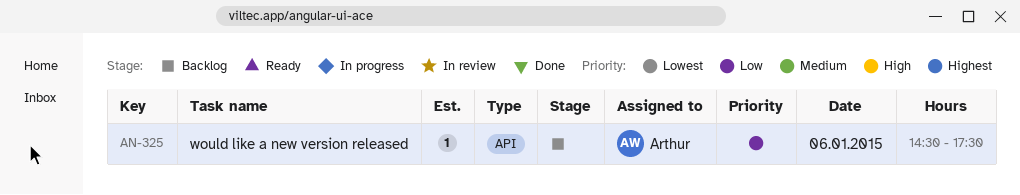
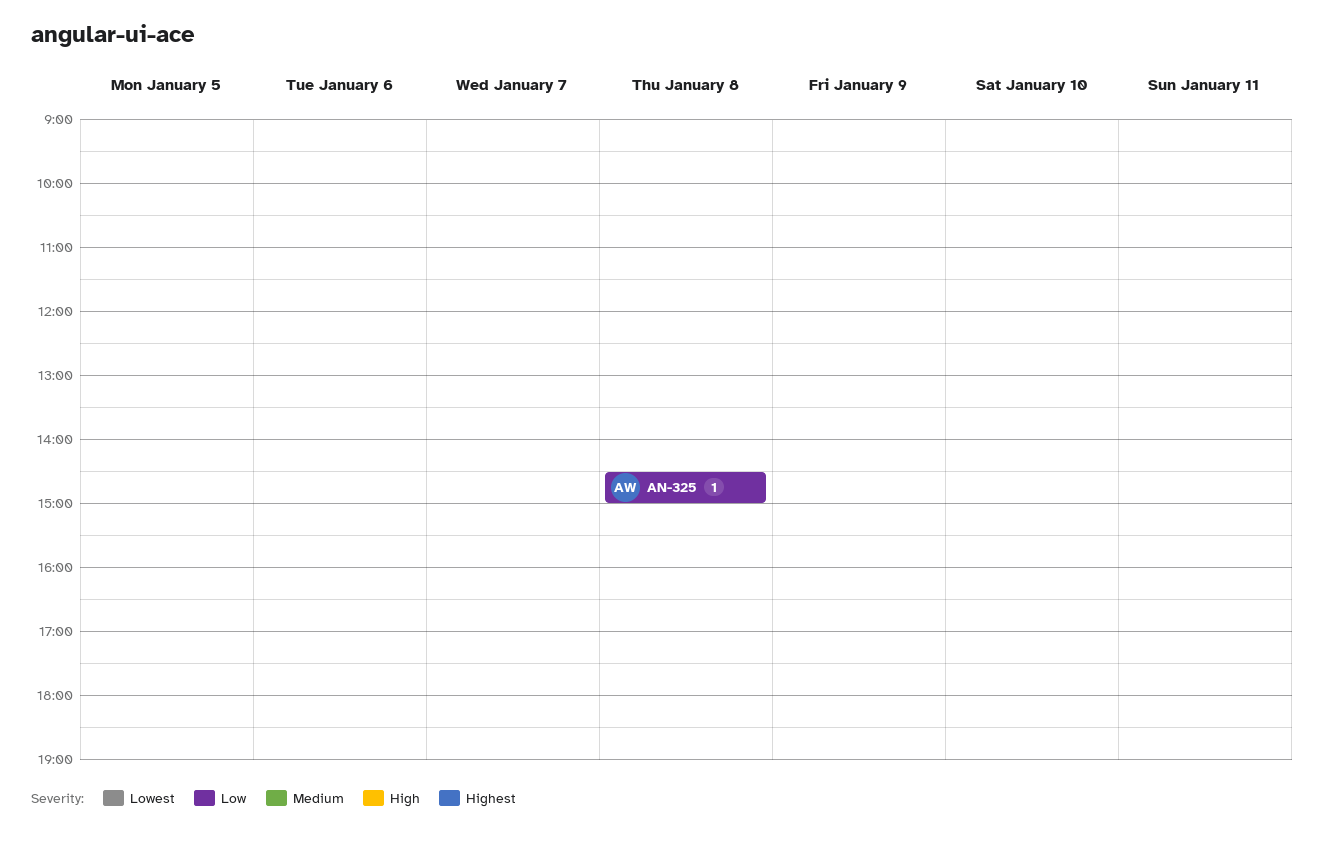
AN-325, day: Jan 6 -> Jan 8
AN-325, ends: 17:30 -> 15:00

